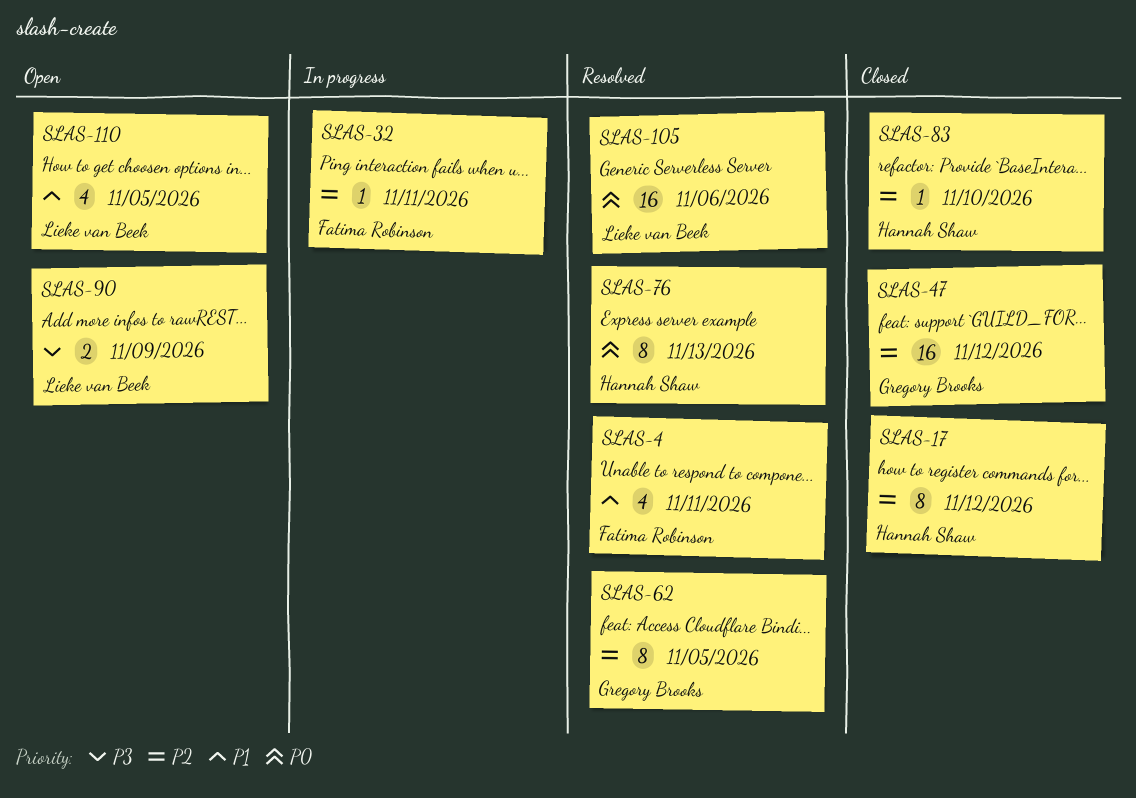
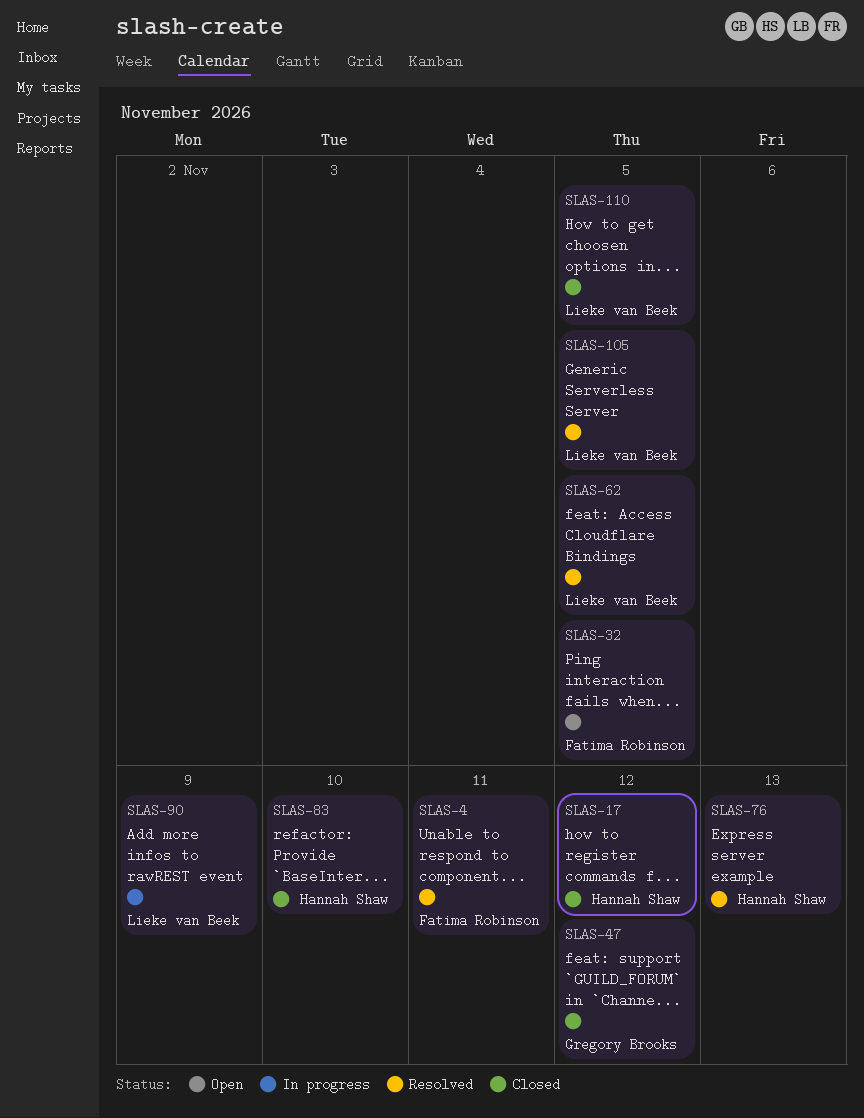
SLAS-32, status: In progress -> Open
SLAS-32, due: Nov 11 -> Nov 5
SLAS-62, owner: Gregory Brooks -> Lieke van Beek
SLAS-90, status: Open -> In progress
SLAS-105, due: Nov 6 -> Nov 5
SLAS-110, status: Open -> Closed

